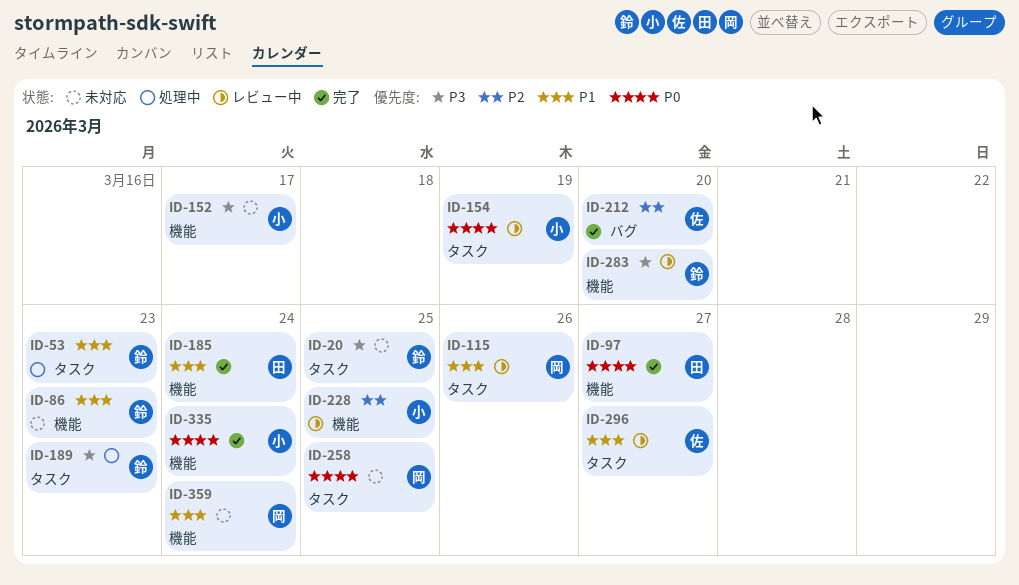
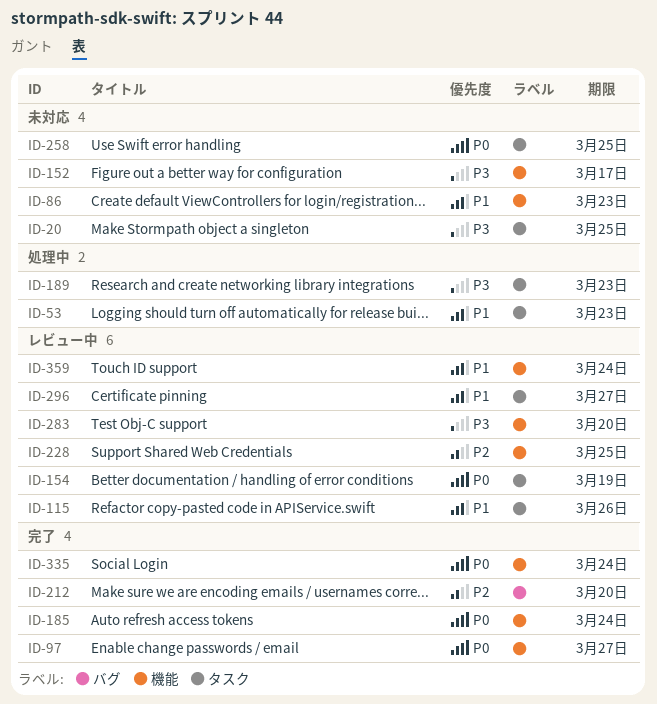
ID-185, priority: P1 -> P0
ID-359, status: 未対応 -> レビュー中

